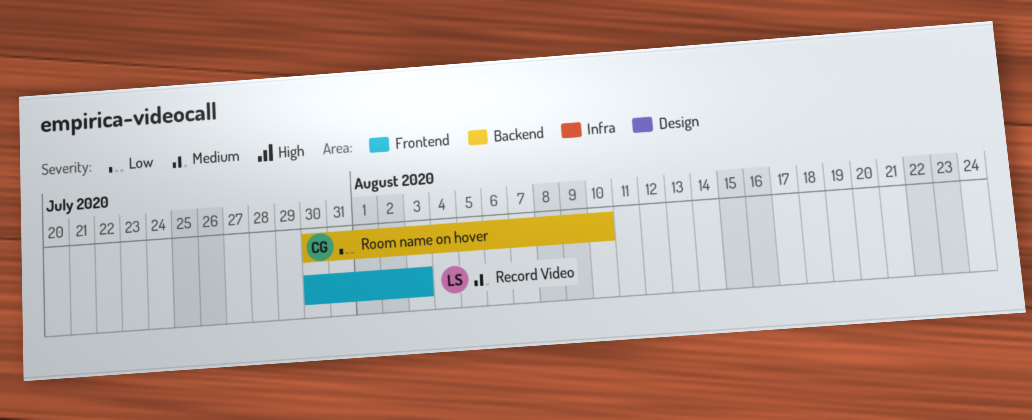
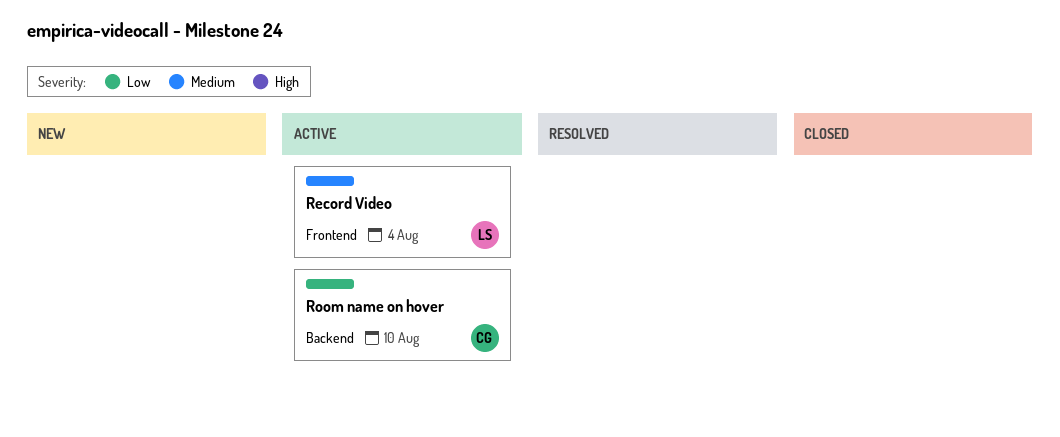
Record Video, due: Aug 3 -> Aug 4

